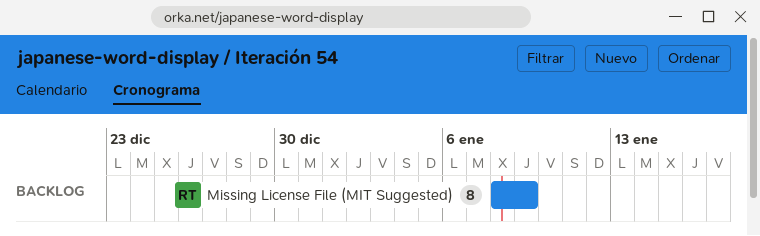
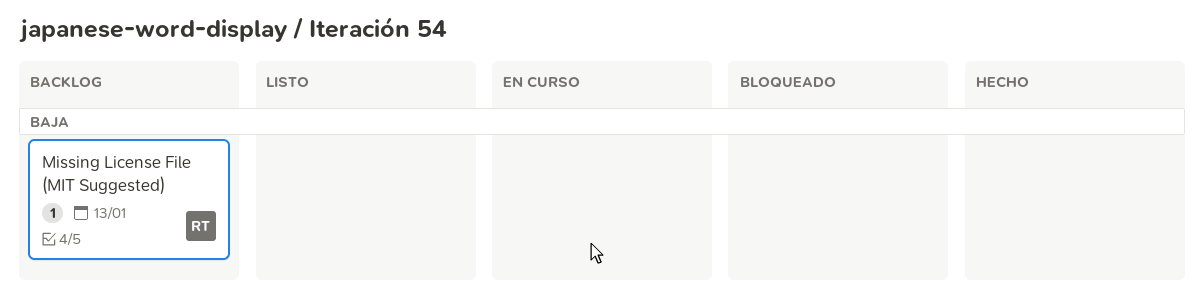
Missing License File (MIT Suggested), estimate: 8 -> 1
Missing License File (MIT Suggested), due: Jan 9 -> Jan 13

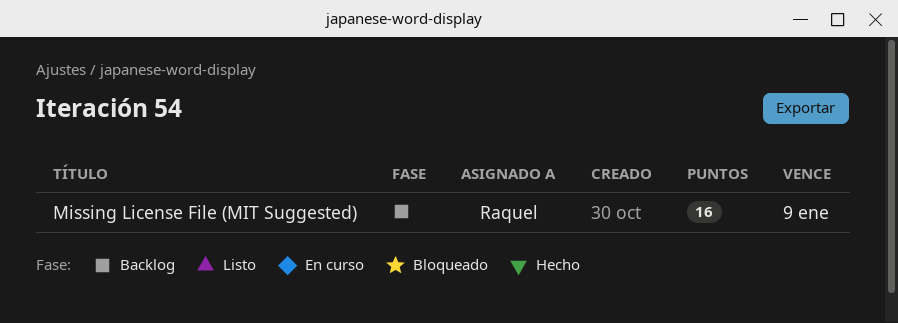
Missing License File (MIT Suggested), estimate: 1 -> 16
Missing License File (MIT Suggested), due: Jan 13 -> Jan 9

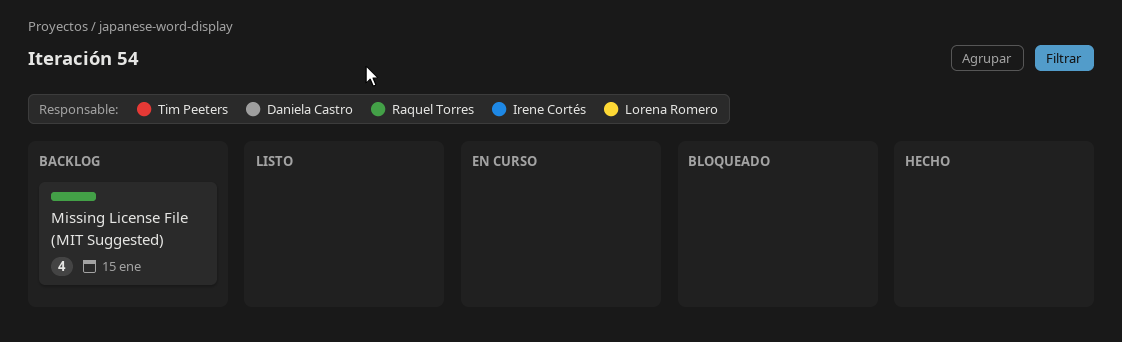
Missing License File (MIT Suggested), estimate: 16 -> 4
Missing License File (MIT Suggested), due: Jan 9 -> Jan 15

